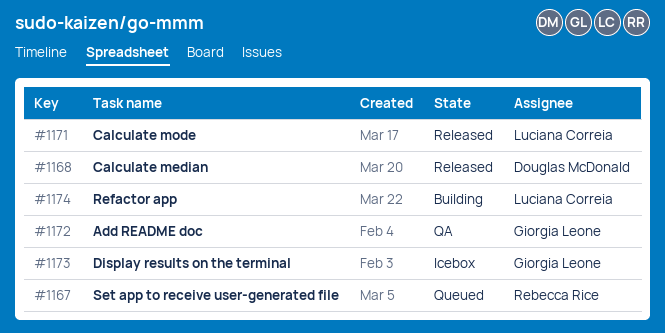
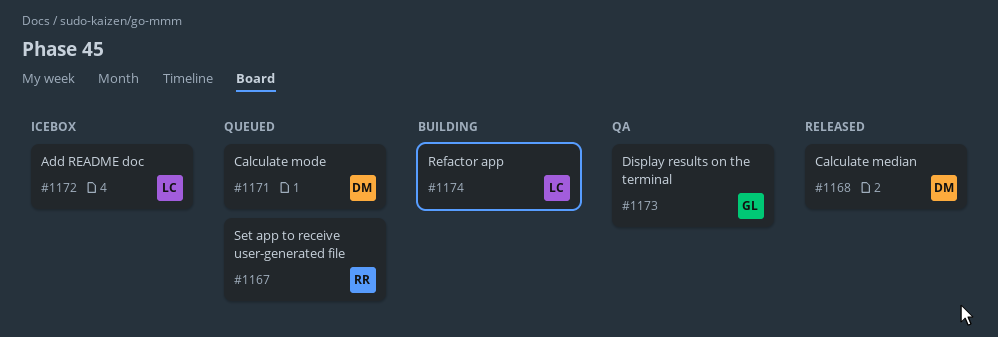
#1171, status: Released -> Queued
#1171, owner: Luciana Correia -> Douglas McDonald
#1172, status: QA -> Icebox
#1172, owner: Giorgia Leone -> Luciana Correia
#1173, status: Icebox -> QA

